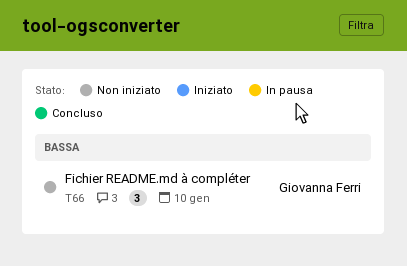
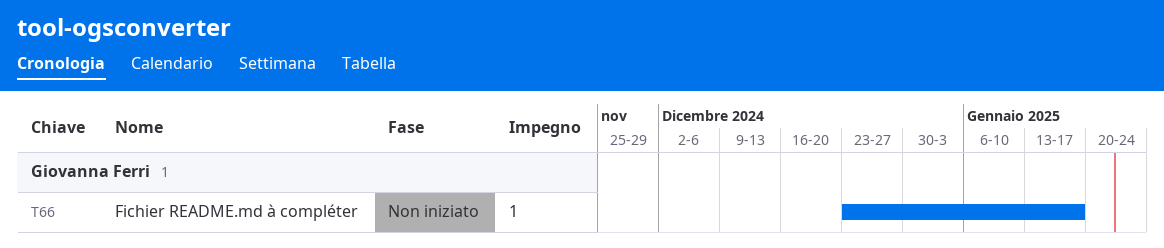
T66, estimate: 3 -> 1
T66, due: Jan 10 -> Jan 17

